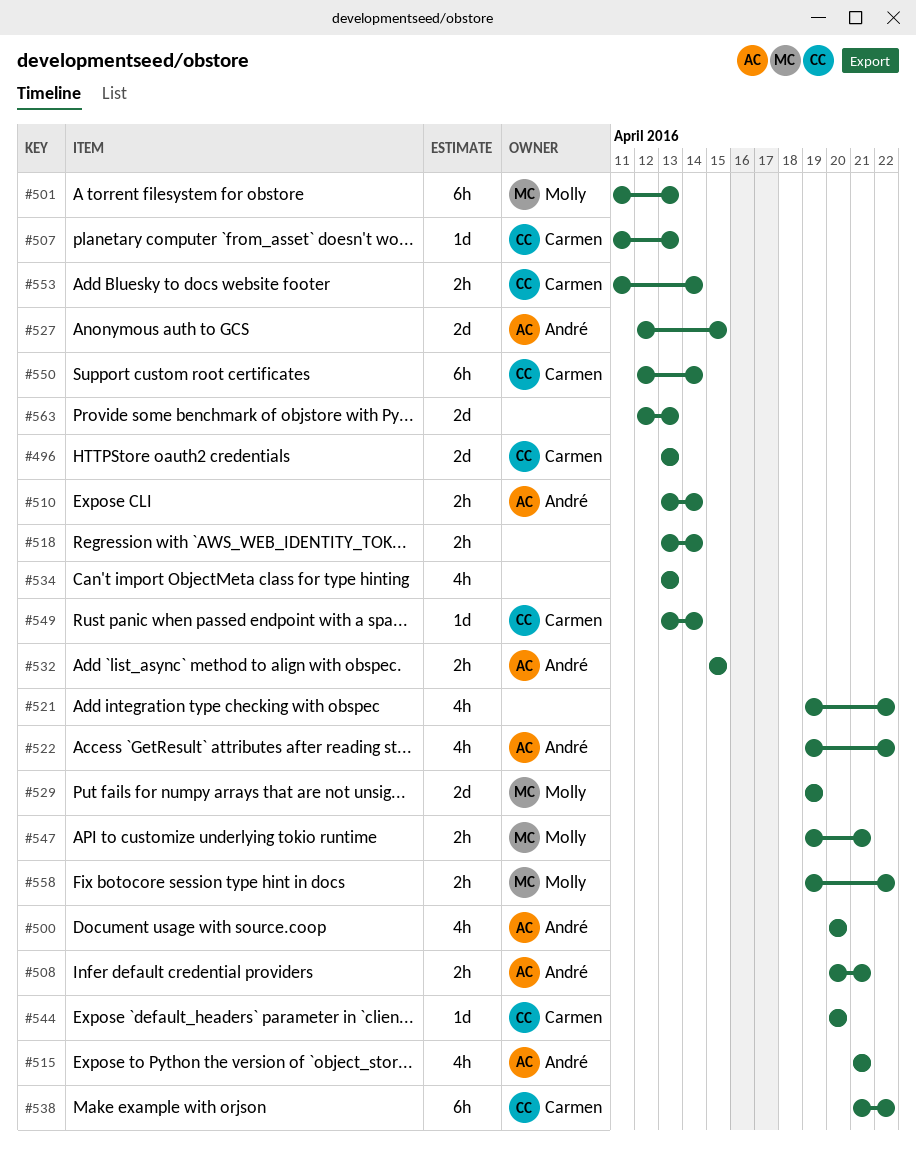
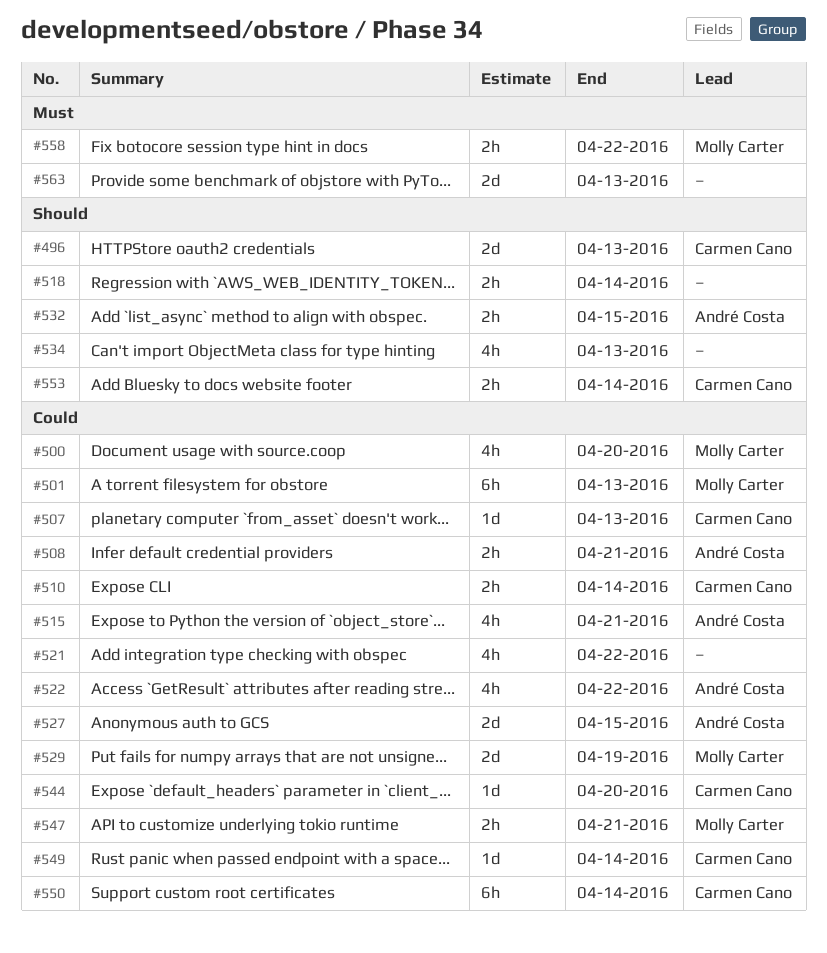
#500, owner: André Costa -> Molly Carter
#510, owner: André Costa -> Carmen Cano
#538: present -> none

